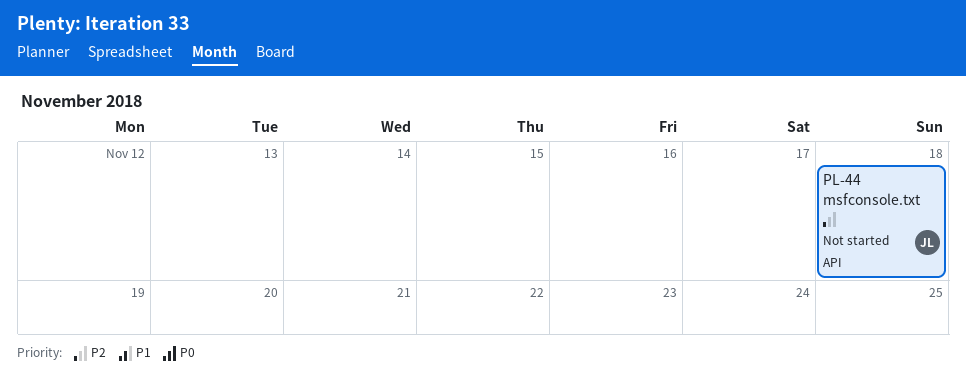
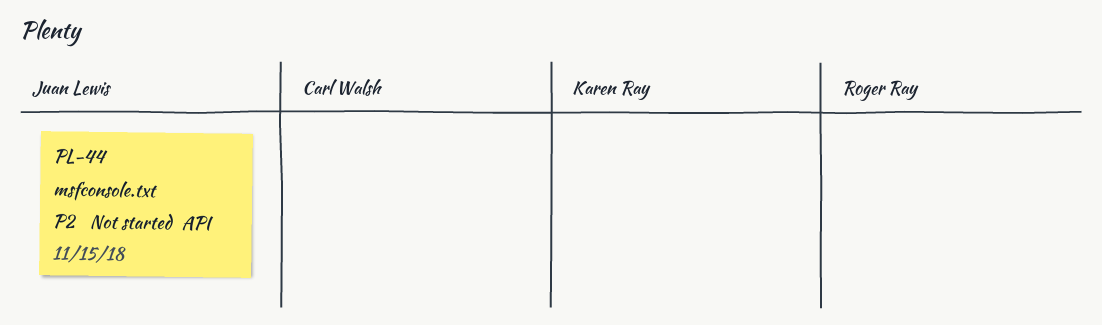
PL-44, due: Nov 18 -> Nov 15

